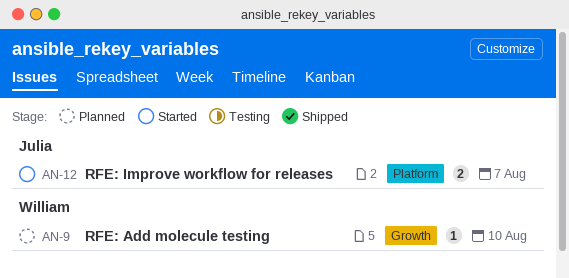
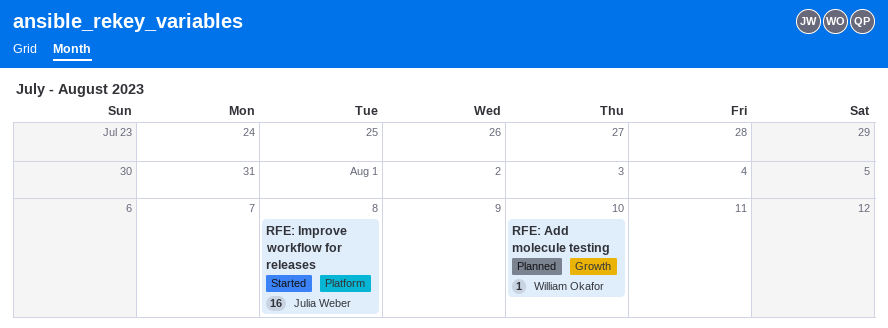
RFE: Improve workflow for releases, estimate: 2 -> 16
RFE: Improve workflow for releases, due: Aug 7 -> Aug 8

